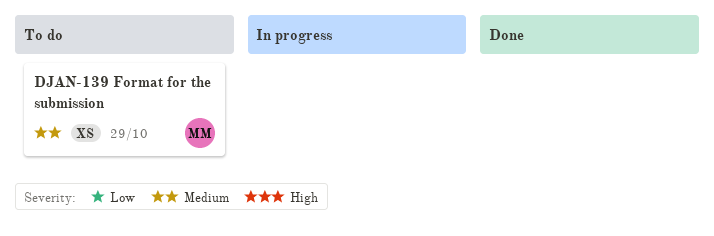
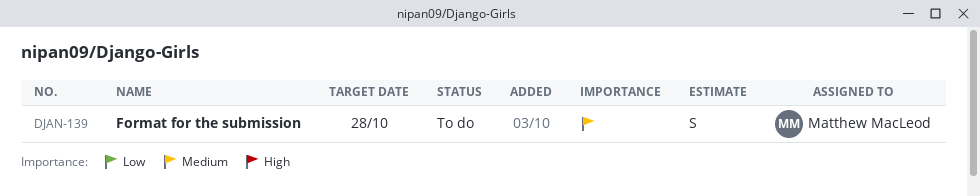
DJAN-139, estimate: XS -> S
DJAN-139, due: Oct 29 -> Oct 28

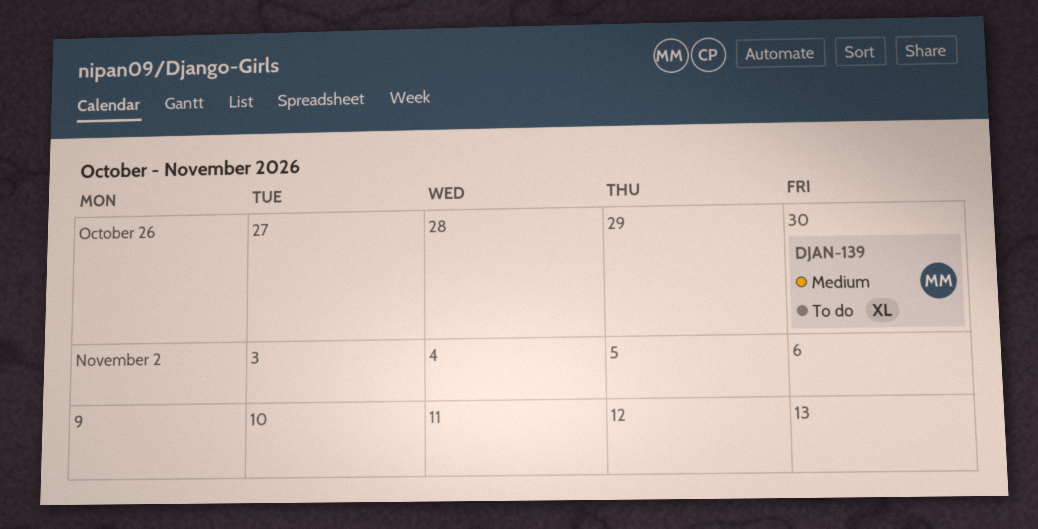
DJAN-139, estimate: S -> XL
DJAN-139, due: Oct 28 -> Oct 30

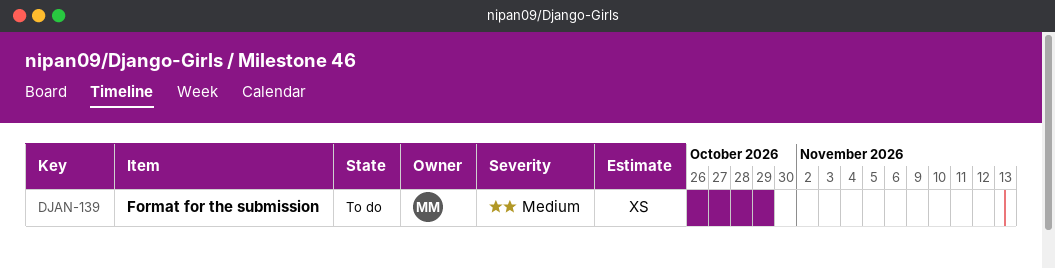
DJAN-139, estimate: XL -> XS
DJAN-139, due: Oct 30 -> Oct 29

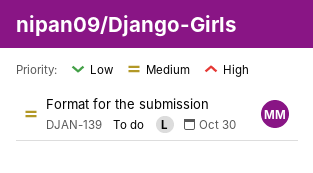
DJAN-139, estimate: XS -> L
DJAN-139, due: Oct 29 -> Oct 30

